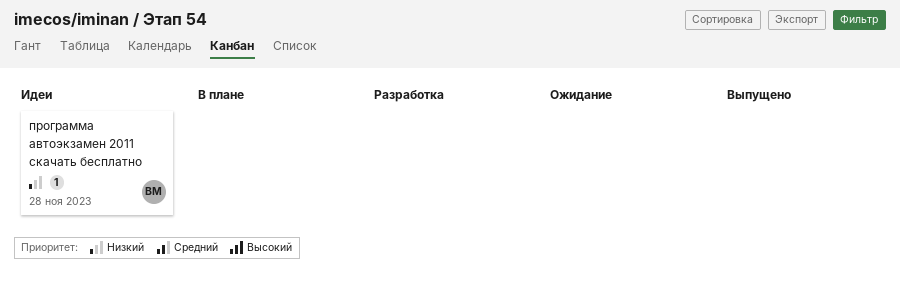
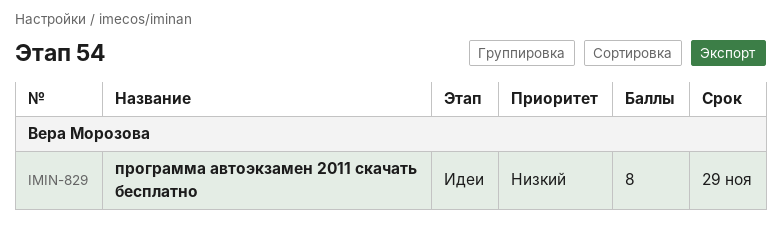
программа автоэкзамен 2011 скачать бесплатно, estimate: 1 -> 8
программа автоэкзамен 2011 скачать бесплатно, due: Nov 28 -> Nov 29

